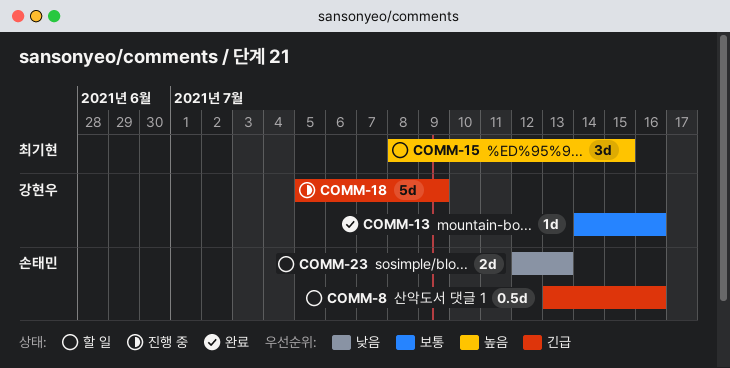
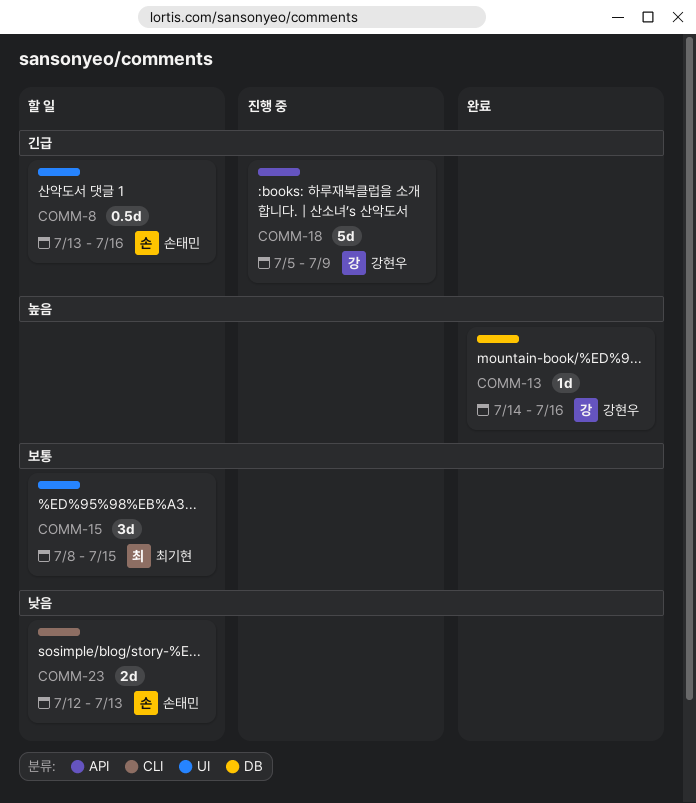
COMM-13, priority: 보통 -> 높음
COMM-15, priority: 높음 -> 보통

